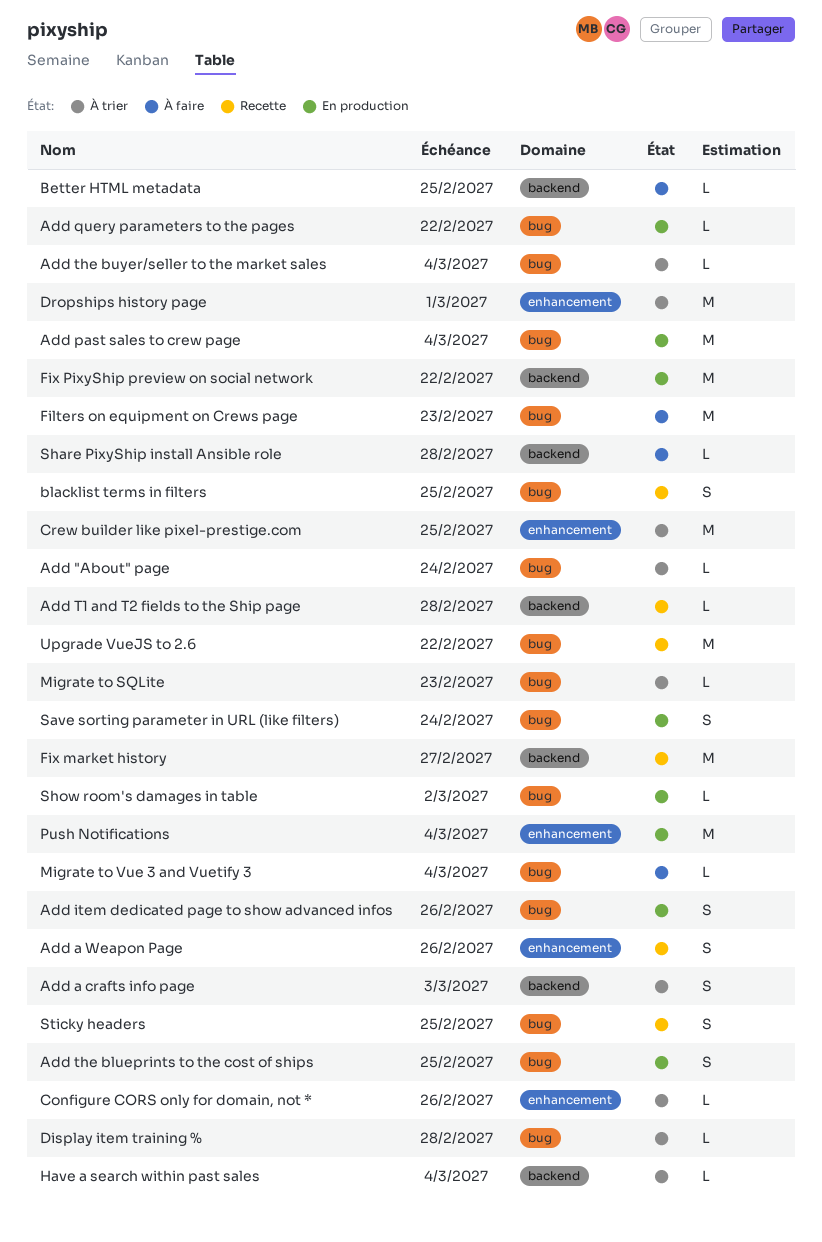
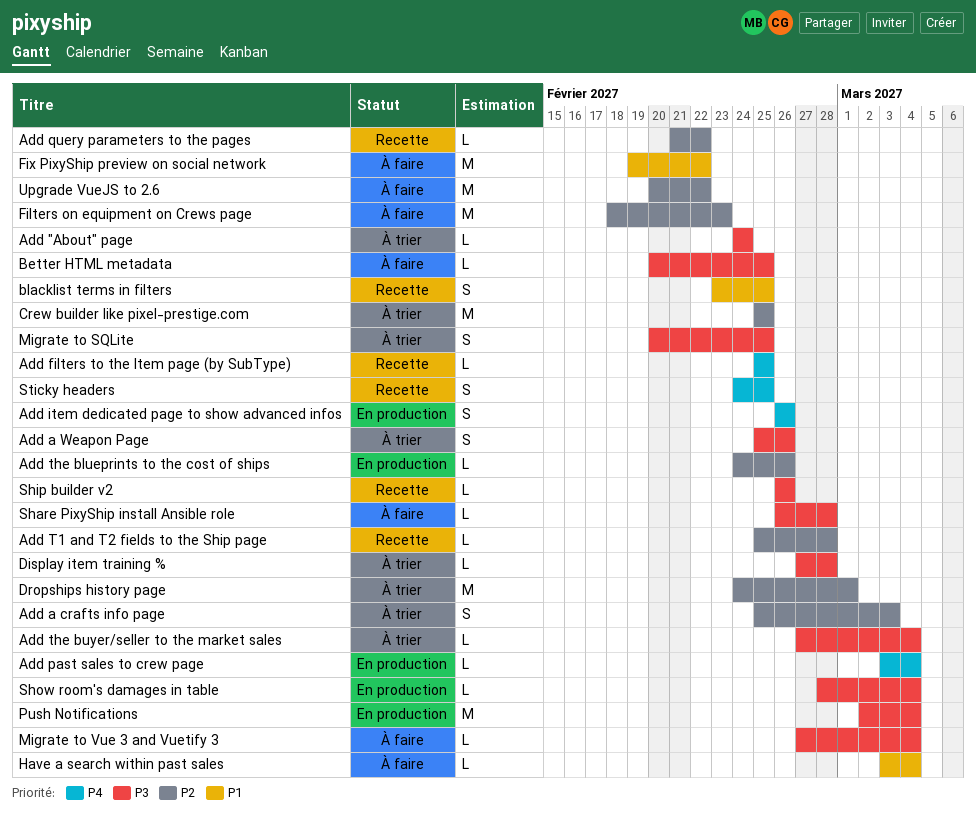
Add a Weapon Page, status: Recette -> À trier
Add filters to the Item page (by SubType): none -> present
Add past sales to crew page, estimate: M -> L
Add query parameters to the pages, status: En production -> Recette
Add the blueprints to the cost of ships, estimate: S -> L
Add the blueprints to the cost of ships, due: Feb 25 -> Feb 26
Configure CORS only for domain, not *: present -> none
Fix market history: present -> none
Fix PixyShip preview on social network, status: En production -> À faire
Have a search within past sales, status: À trier -> À faire
Migrate to SQLite, estimate: L -> S
Migrate to SQLite, due: Feb 23 -> Feb 25
Save sorting parameter in URL (like filters): present -> none
Ship builder v2: none -> present
Show room's damages in table, due: Mar 2 -> Mar 4
Upgrade VueJS to 2.6, status: Recette -> À faire

